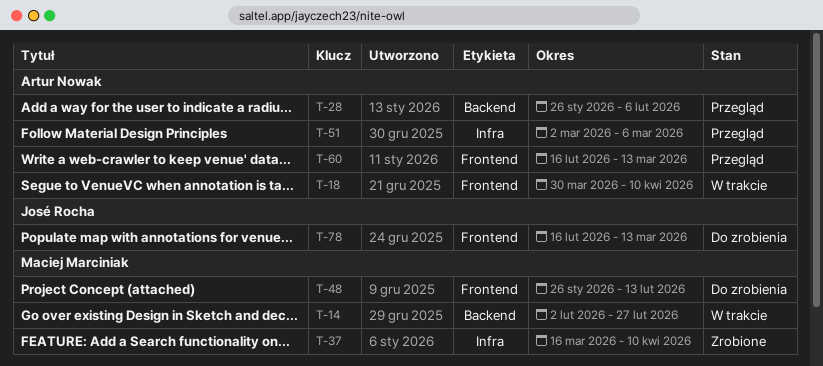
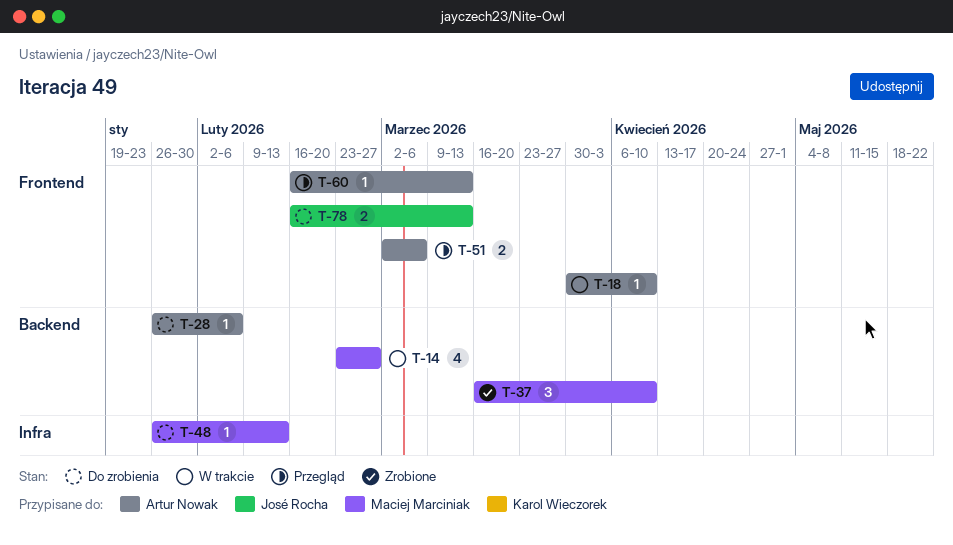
T-14, start: Feb 2 -> Feb 23
T-28, status: Przegląd -> Do zrobienia
T-37, label: Infra -> Backend
T-48, label: Frontend -> Infra
T-51, label: Infra -> Frontend

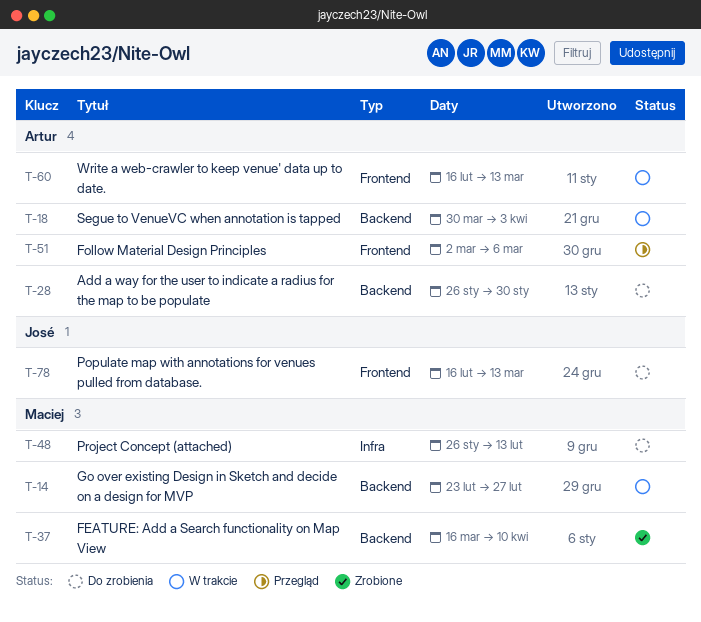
T-18, label: Frontend -> Backend
T-18, due: Apr 10 -> Apr 3
T-28, due: Feb 6 -> Jan 30
T-60, status: Przegląd -> W trakcie

